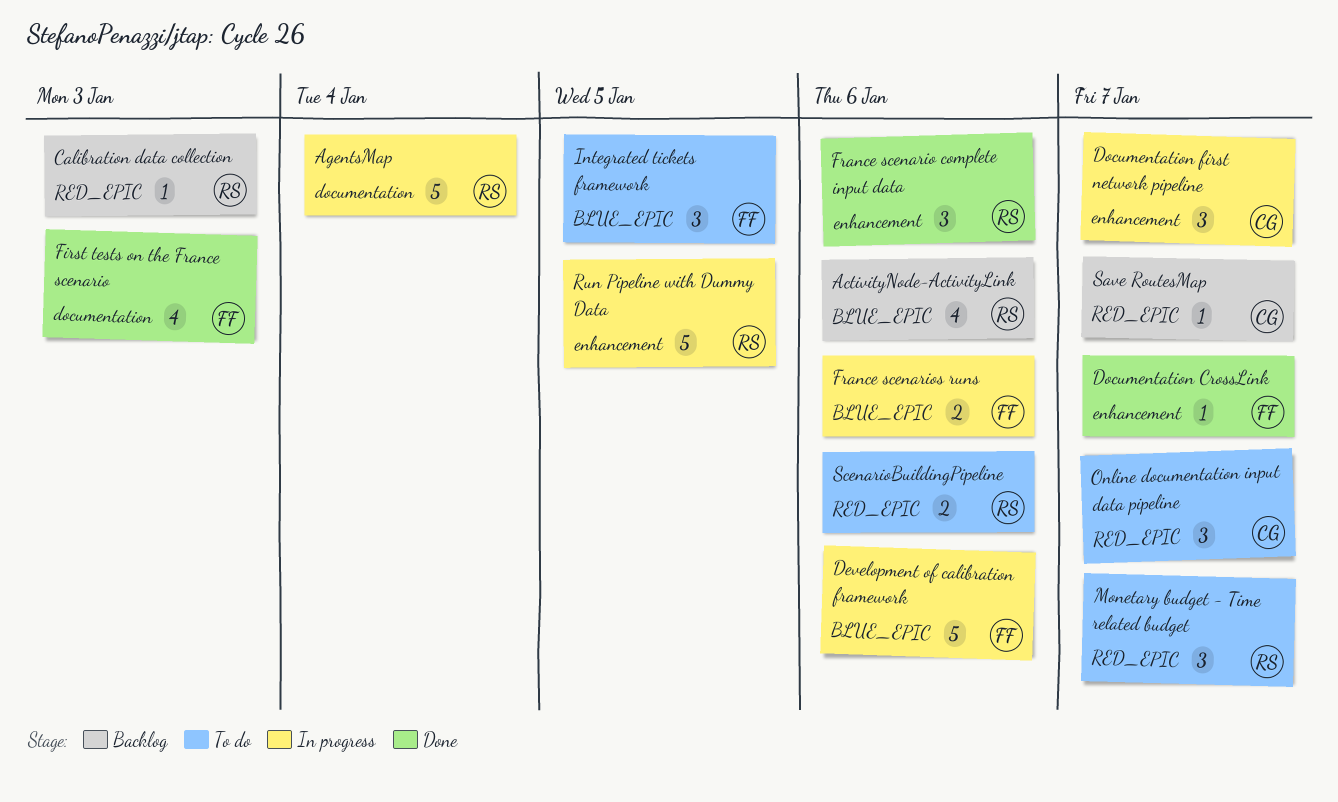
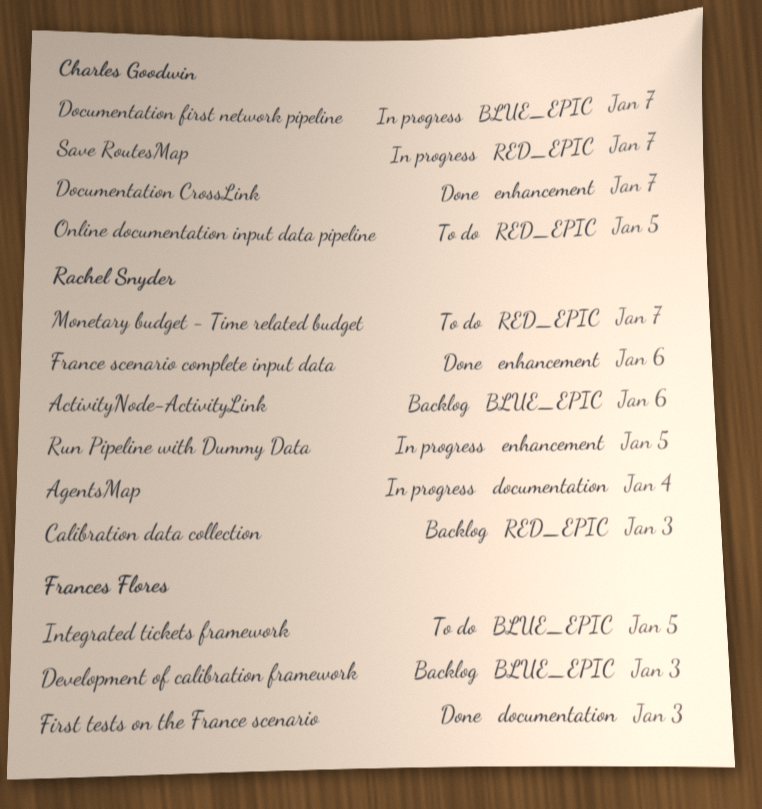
Development of calibration framework, status: In progress -> Backlog
Development of calibration framework, due: Jan 6 -> Jan 3
Documentation CrossLink, owner: Frances Flores -> Charles Goodwin
Documentation first network pipeline, label: enhancement -> BLUE_EPIC
France scenarios runs: present -> none
Online documentation input data pipeline, due: Jan 7 -> Jan 5
Save RoutesMap, status: Backlog -> In progress
ScenarioBuildingPipeline: present -> none

